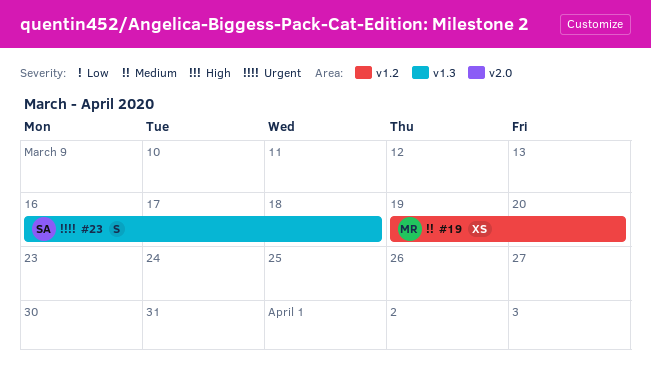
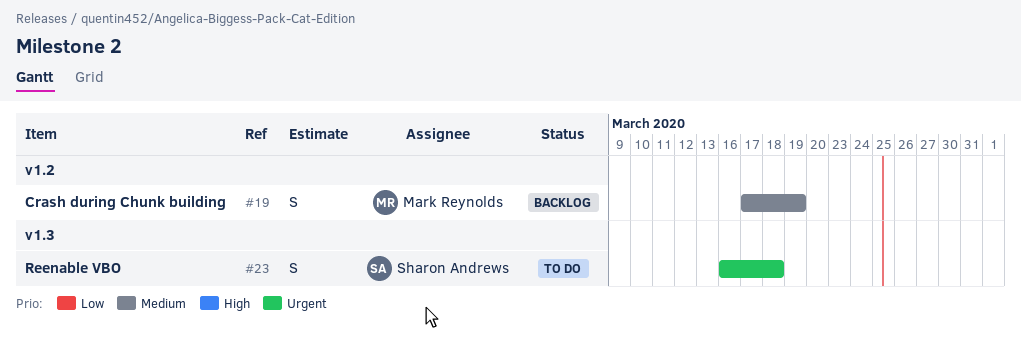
#19, estimate: XS -> S
#19, start: Mar 19 -> Mar 17
#19, due: Mar 20 -> Mar 19

